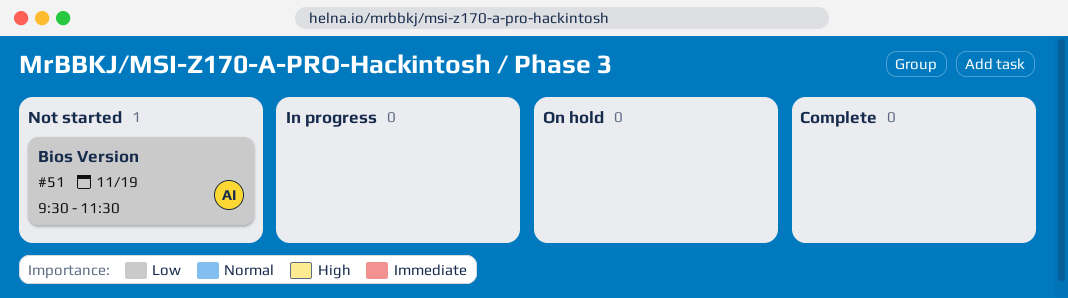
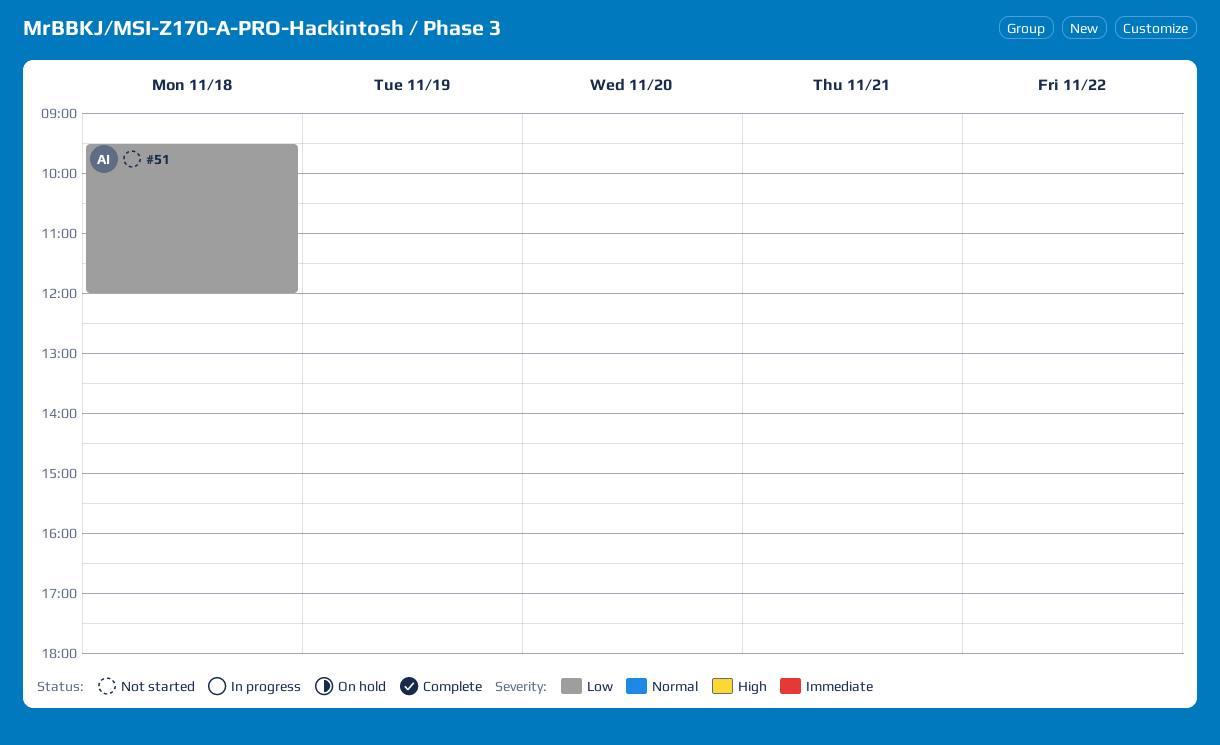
#51, day: Nov 19 -> Nov 18
#51, ends: 11:30 -> 12:00

